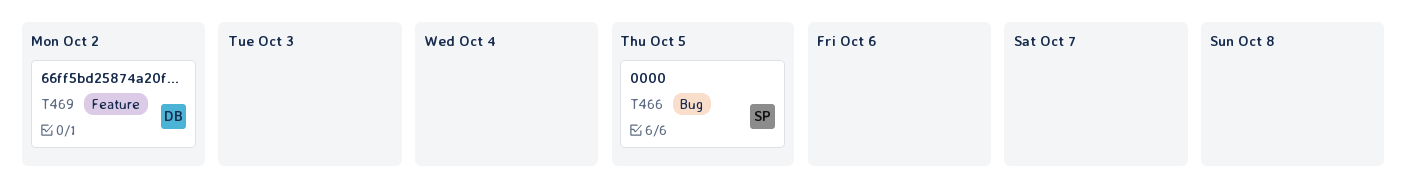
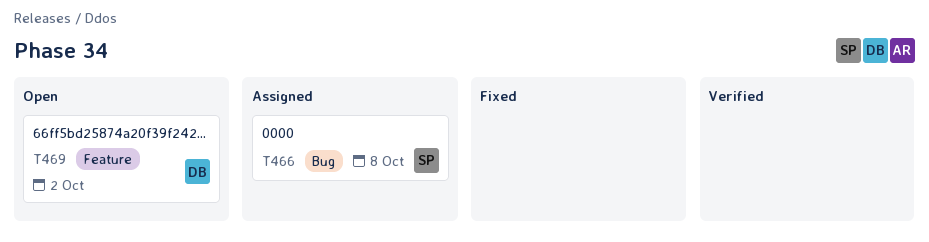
T466, due: Oct 5 -> Oct 8

